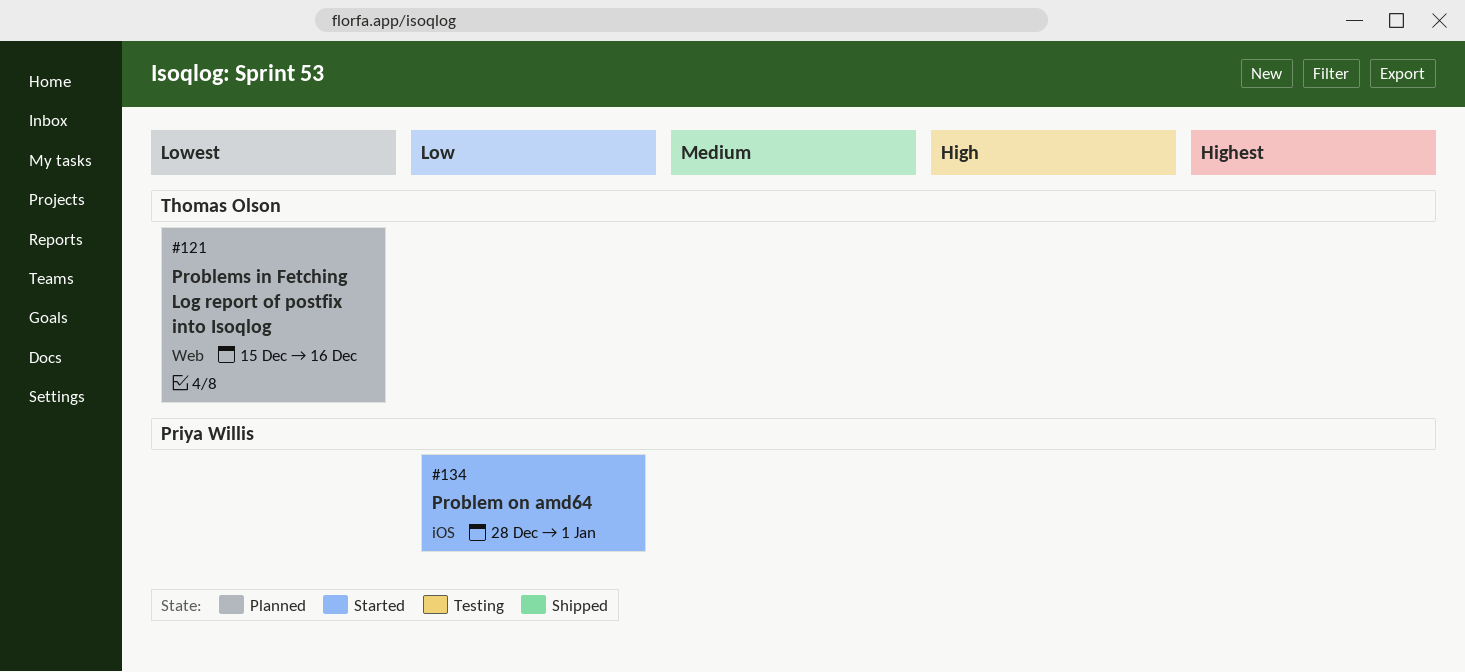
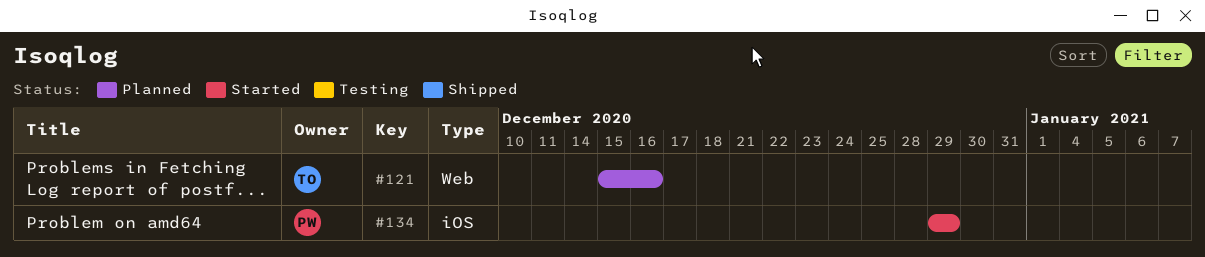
#134, start: Dec 28 -> Dec 29
#134, due: Jan 1 -> Dec 29

